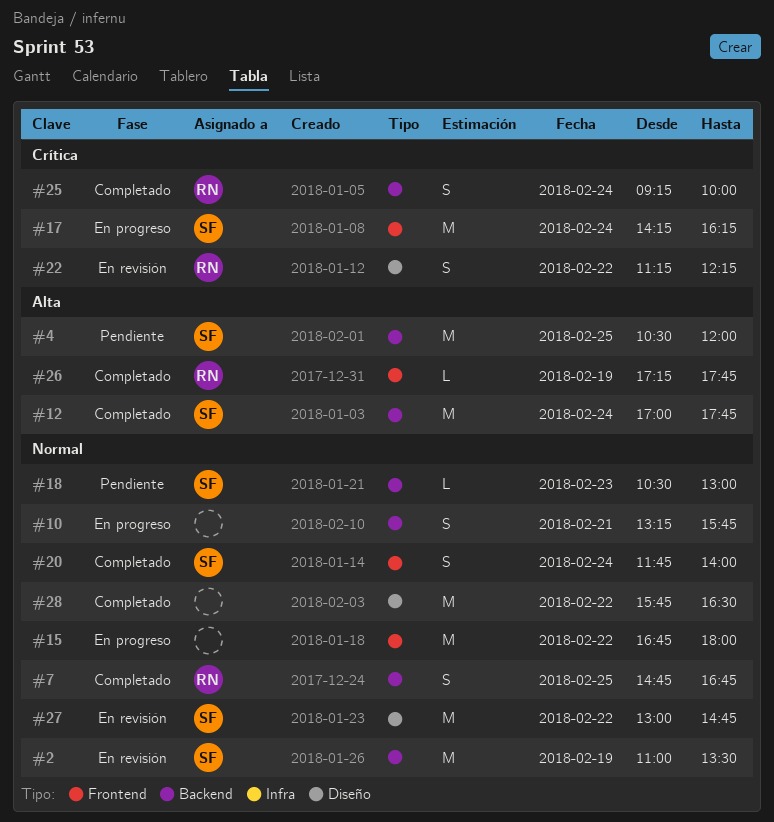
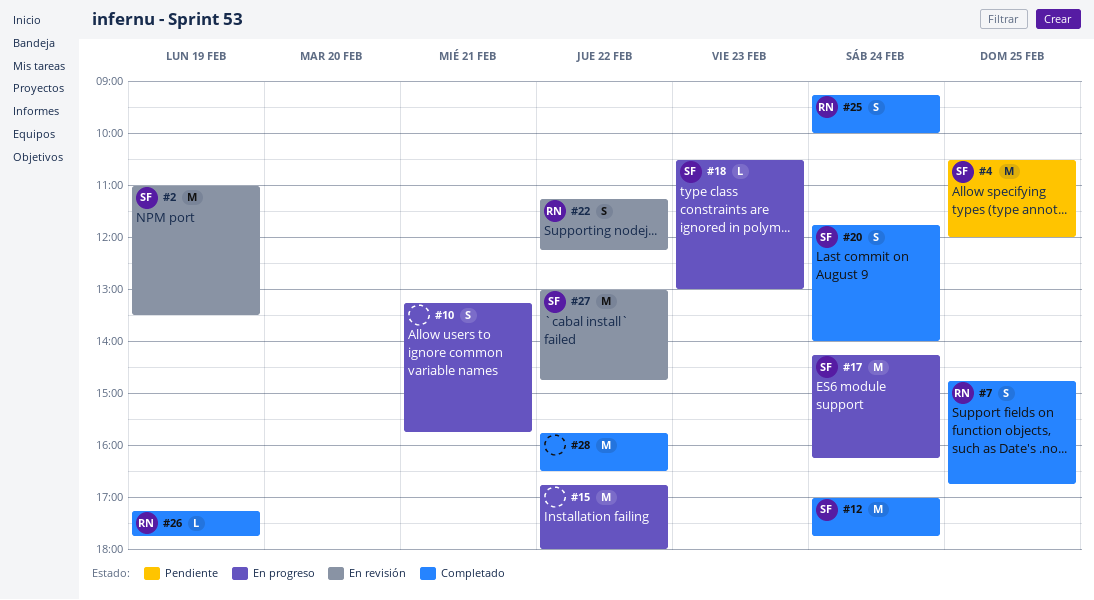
#18, status: Pendiente -> En progreso

